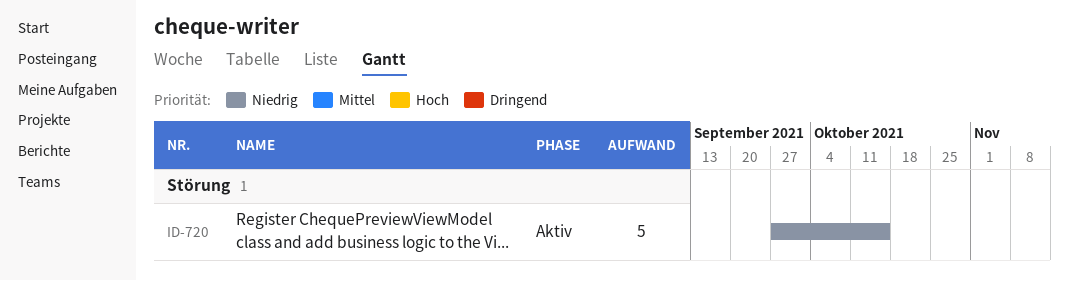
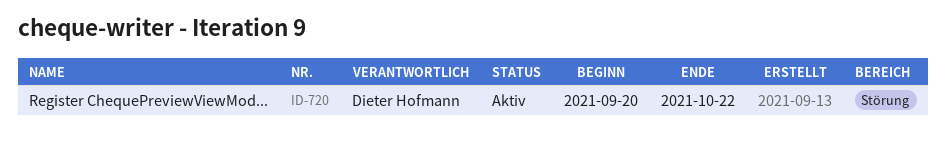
ID-720, start: Sep 27 -> Sep 20
ID-720, due: Oct 15 -> Oct 22

